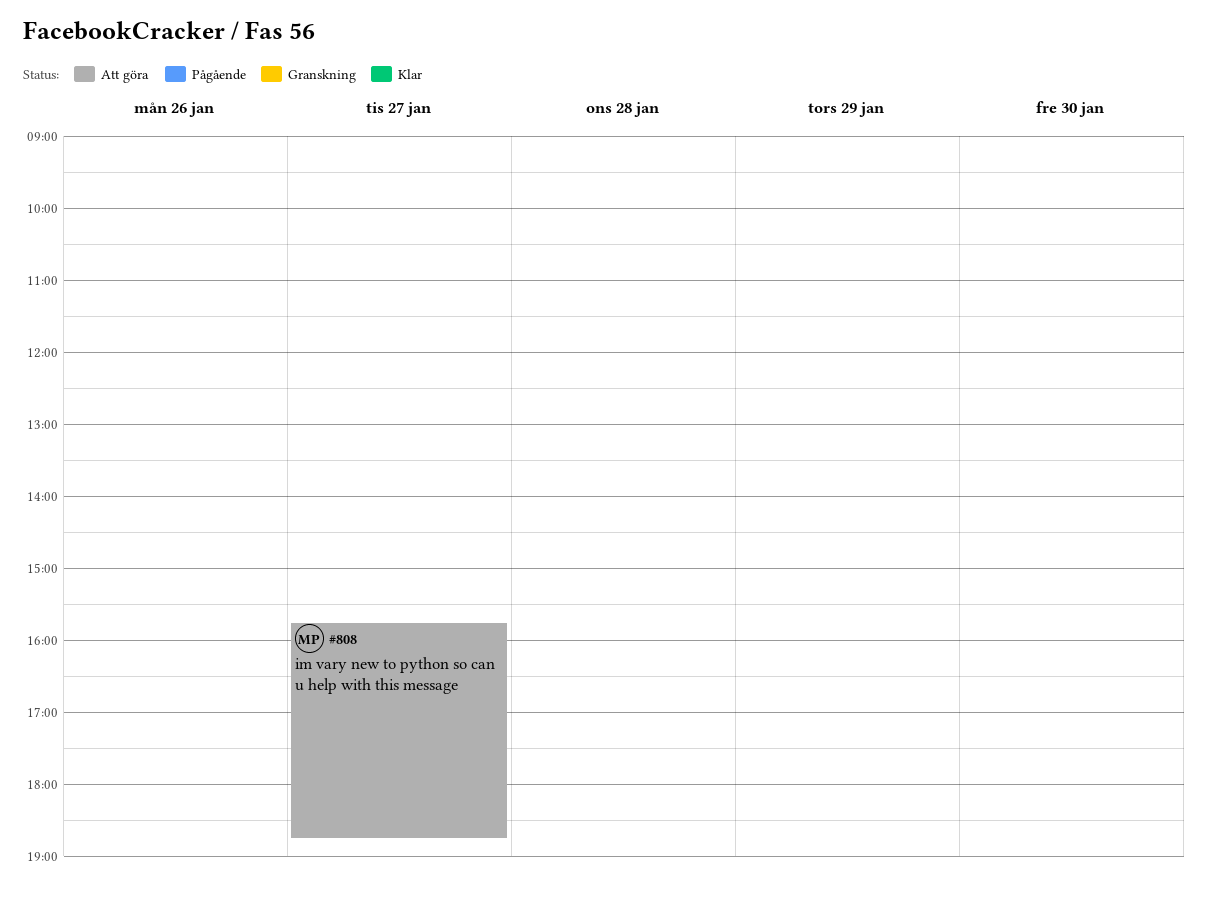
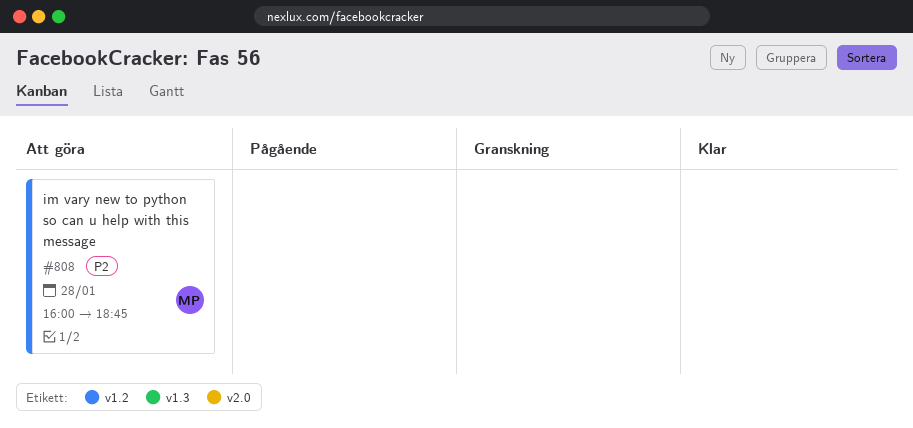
#808, day: Jan 27 -> Jan 28
#808, begins: 15:45 -> 16:00

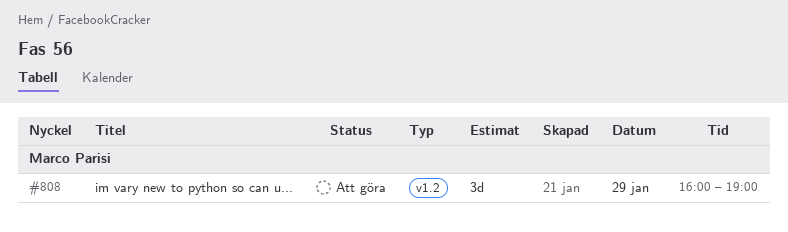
#808, day: Jan 28 -> Jan 29
#808, ends: 18:45 -> 19:00

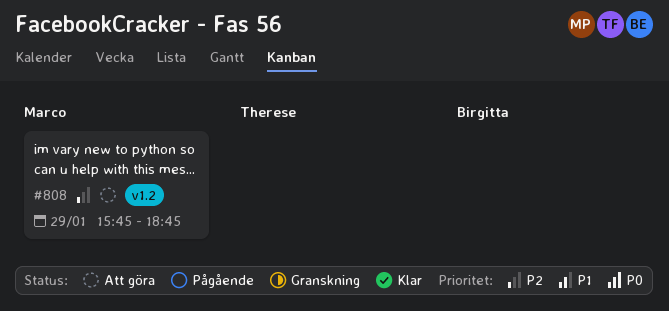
#808, begins: 16:00 -> 15:45
#808, ends: 19:00 -> 18:45

